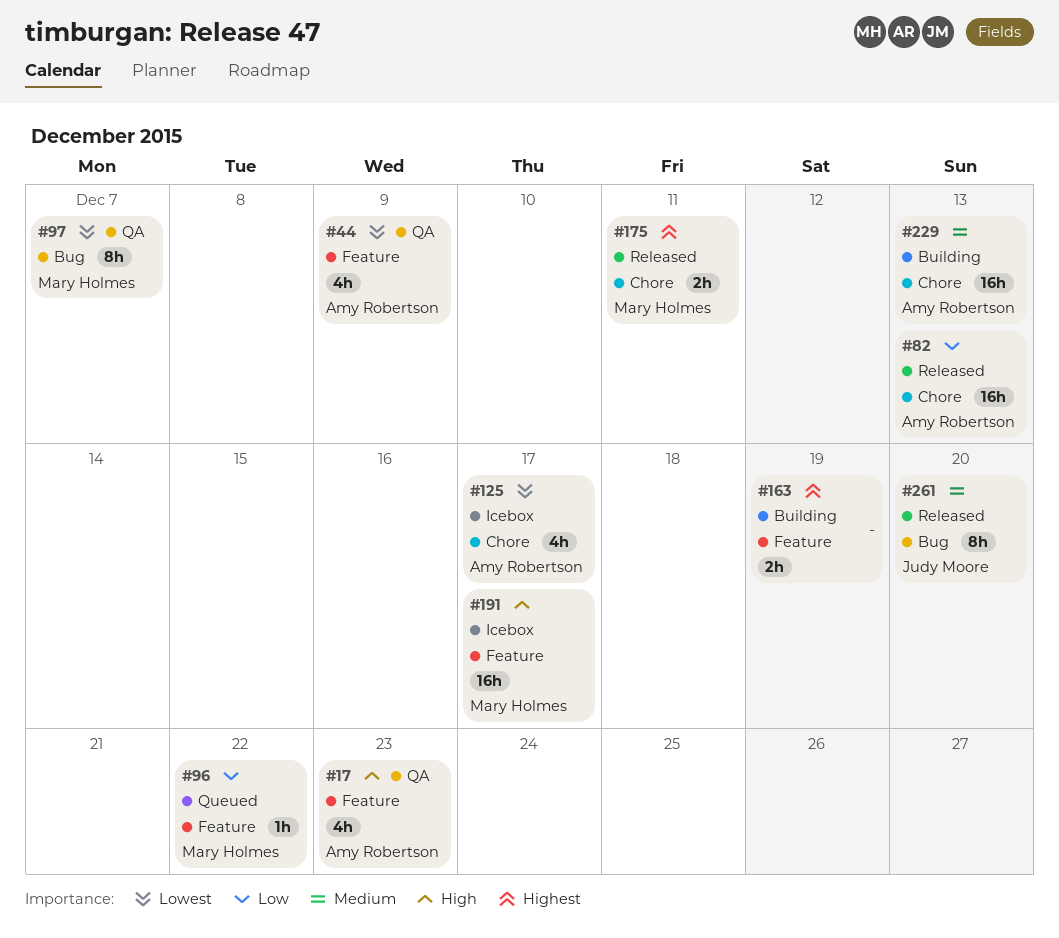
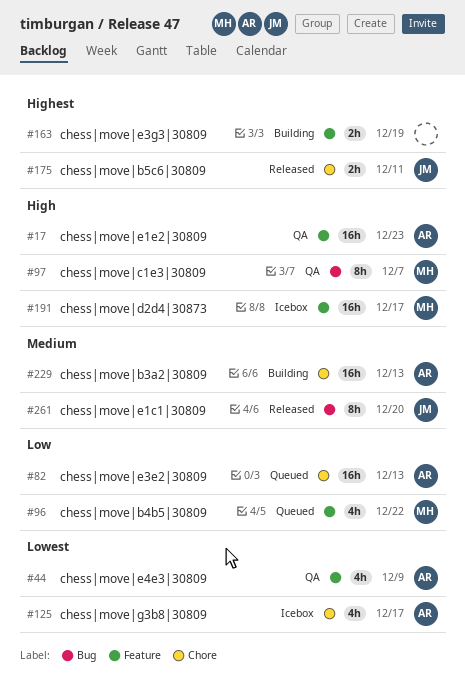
#17, estimate: 4h -> 16h
#82, status: Released -> Queued
#96, estimate: 1h -> 4h
#97, priority: Lowest -> High
#175, owner: Mary Holmes -> Judy Moore

